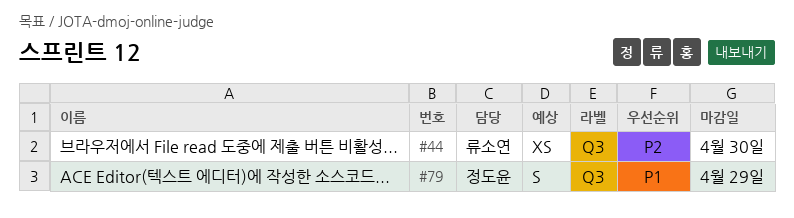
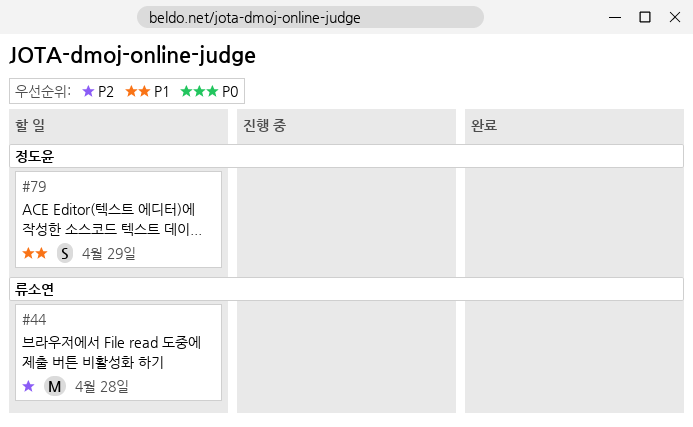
#44, estimate: XS -> M
#44, due: Apr 30 -> Apr 28

